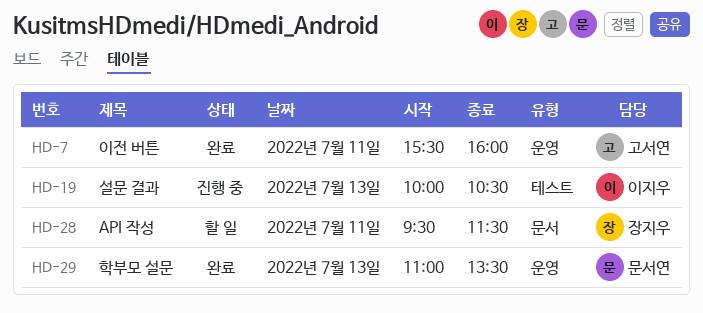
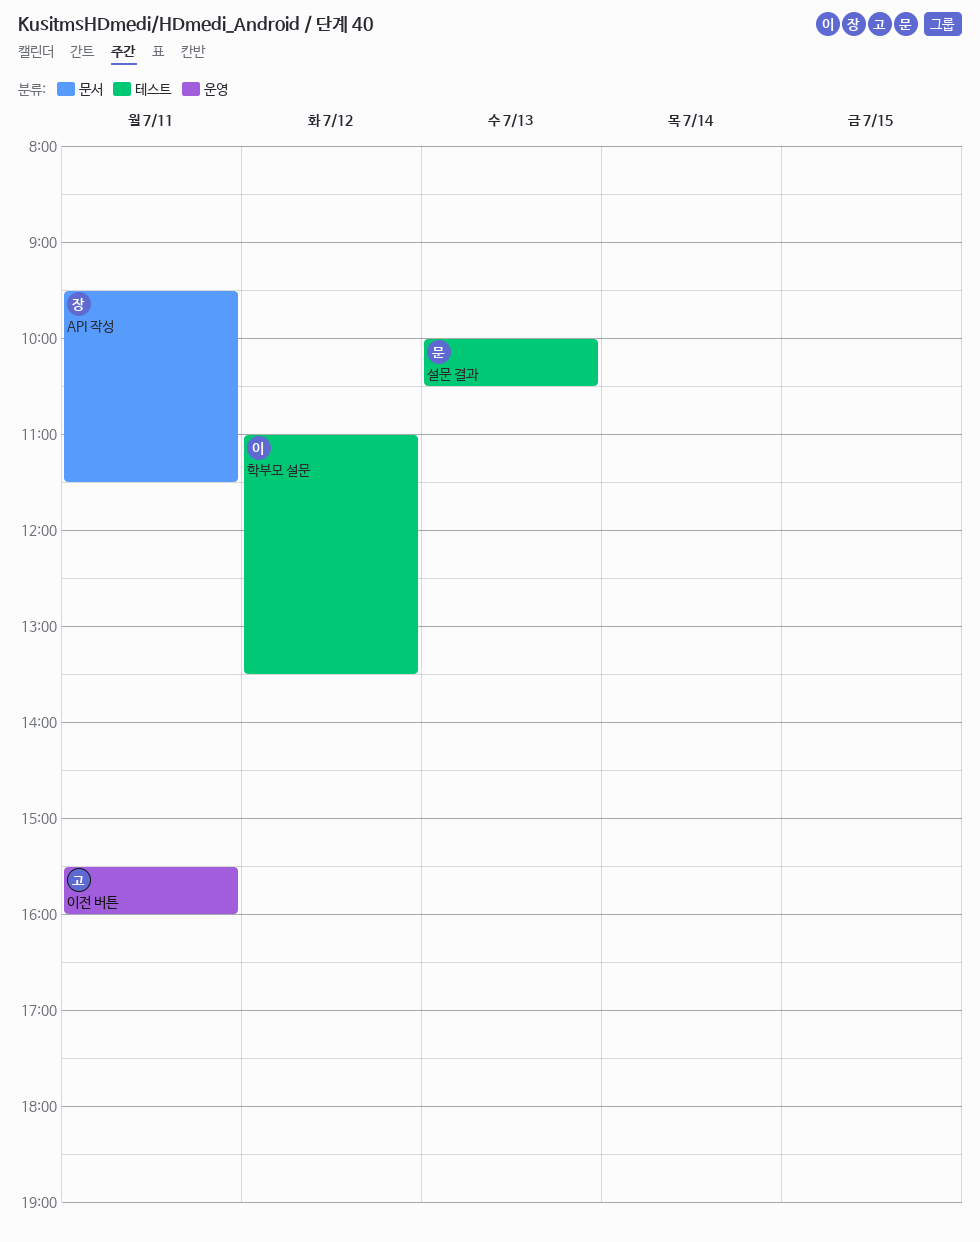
설문 결과, owner: 이지우 -> 문서연
학부모 설문, owner: 문서연 -> 이지우
학부모 설문, label: 운영 -> 테스트
학부모 설문, day: Jul 13 -> Jul 12

